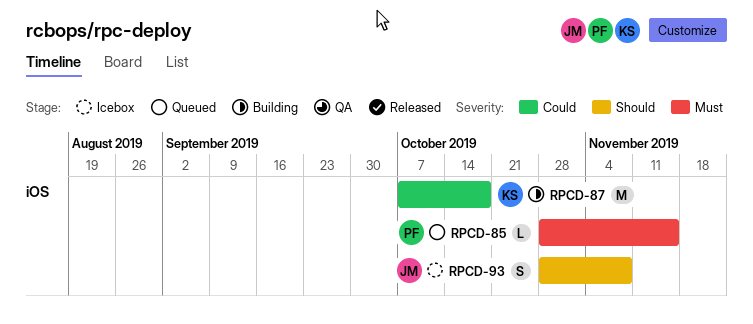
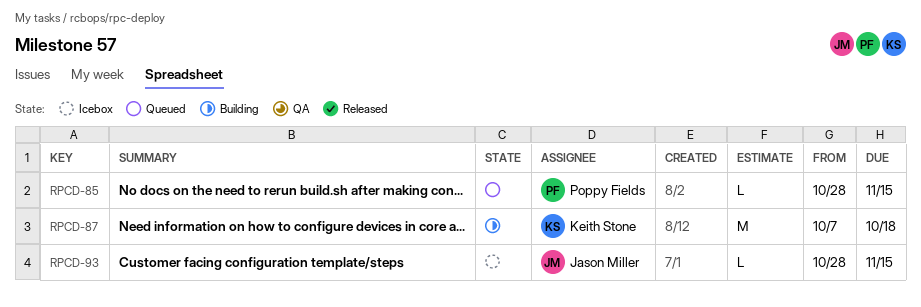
RPCD-93, estimate: S -> L
RPCD-93, due: Nov 8 -> Nov 15

